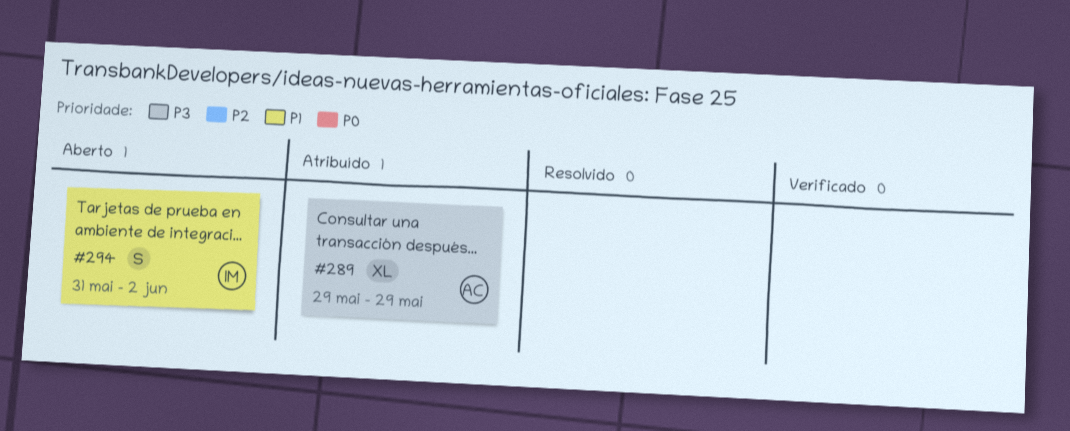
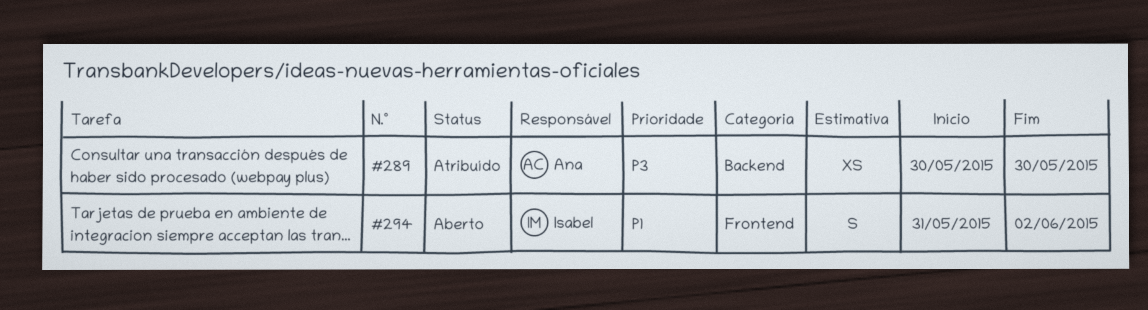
#289, estimate: XL -> XS
#289, start: May 29 -> May 30
#289, due: May 29 -> May 30

